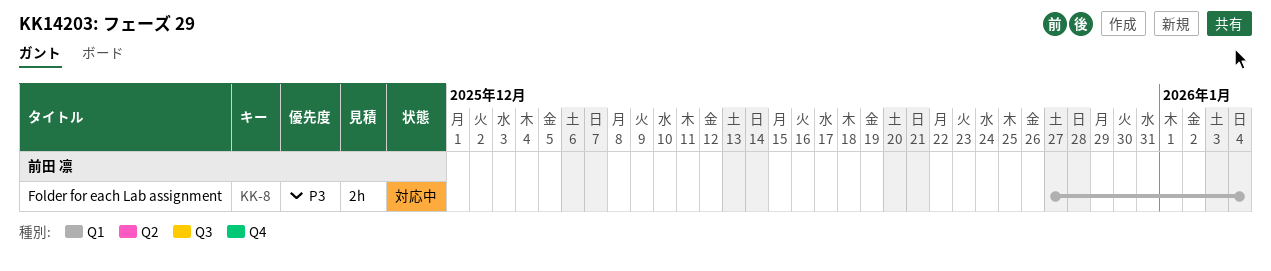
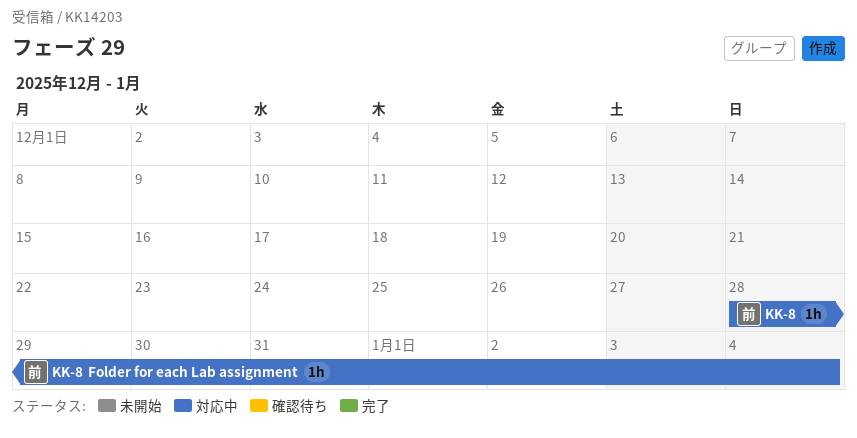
KK-8, estimate: 2h -> 1h
KK-8, start: Dec 27 -> Dec 28

